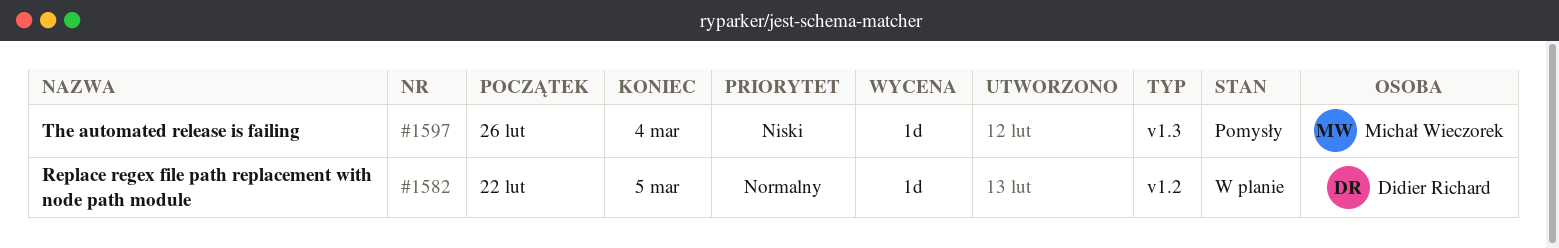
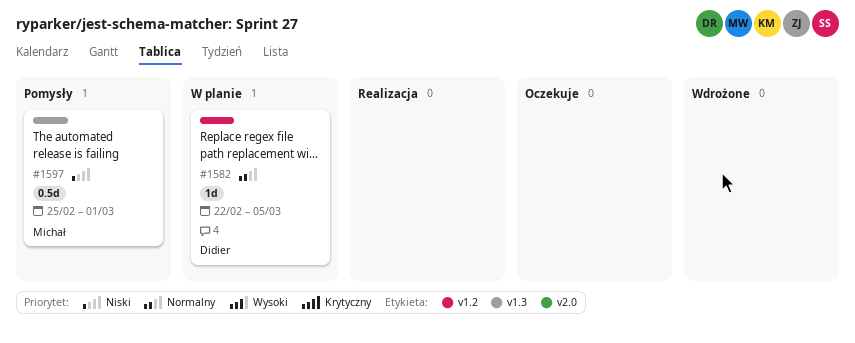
#1597, estimate: 1d -> 0.5d
#1597, start: Feb 26 -> Feb 25
#1597, due: Mar 4 -> Mar 1

